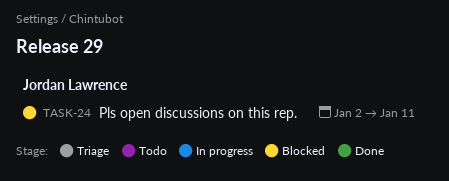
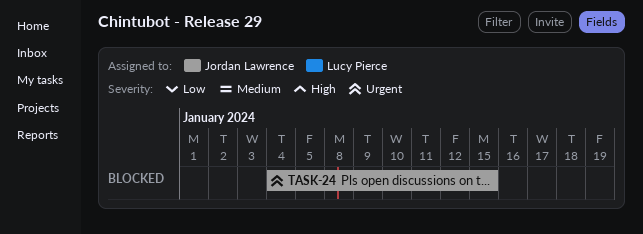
TASK-24, start: Jan 2 -> Jan 4
TASK-24, due: Jan 11 -> Jan 15

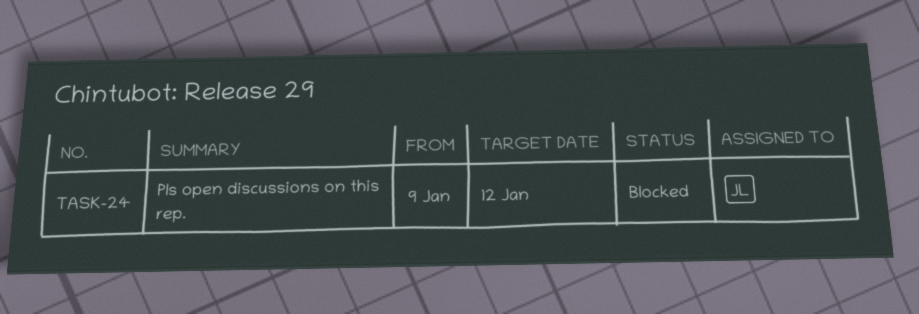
TASK-24, start: Jan 4 -> Jan 9
TASK-24, due: Jan 15 -> Jan 12

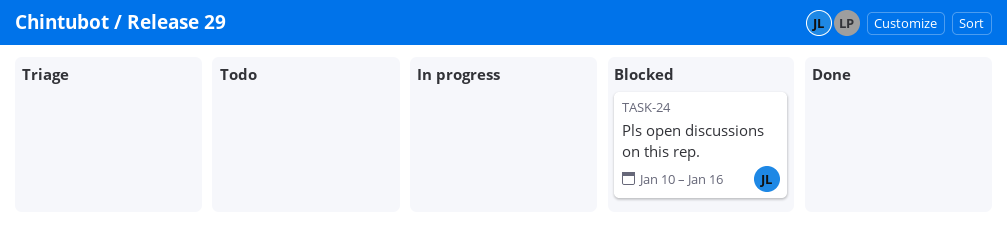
TASK-24, start: Jan 9 -> Jan 10
TASK-24, due: Jan 12 -> Jan 16

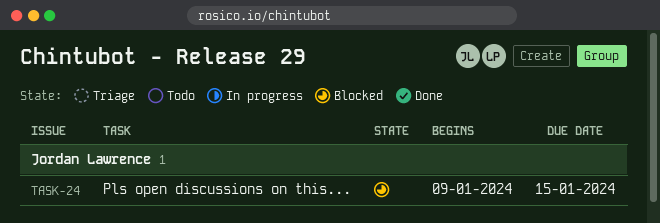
TASK-24, start: Jan 10 -> Jan 9
TASK-24, due: Jan 16 -> Jan 15

